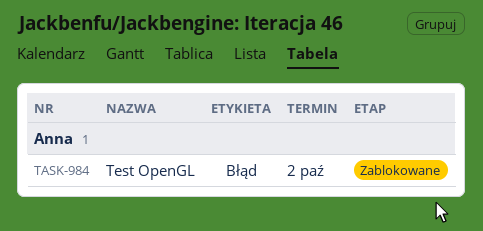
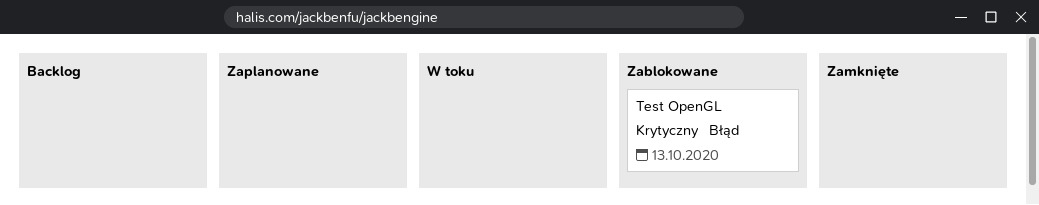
Test OpenGL, due: Oct 2 -> Oct 13

